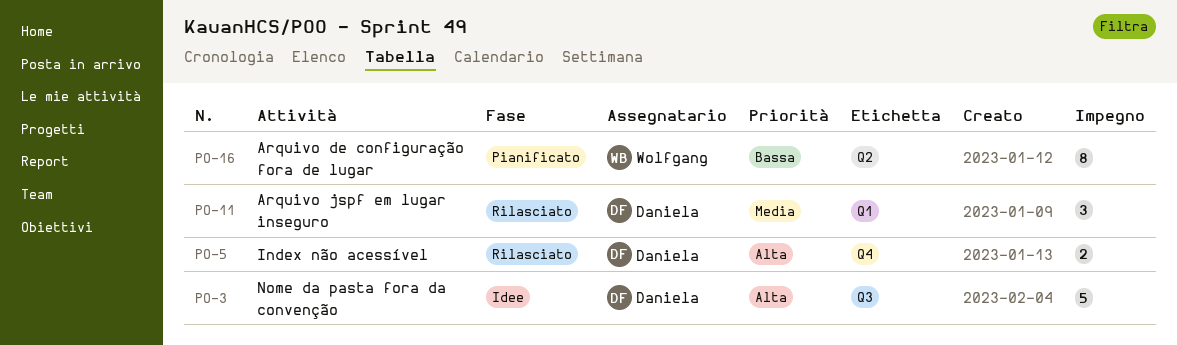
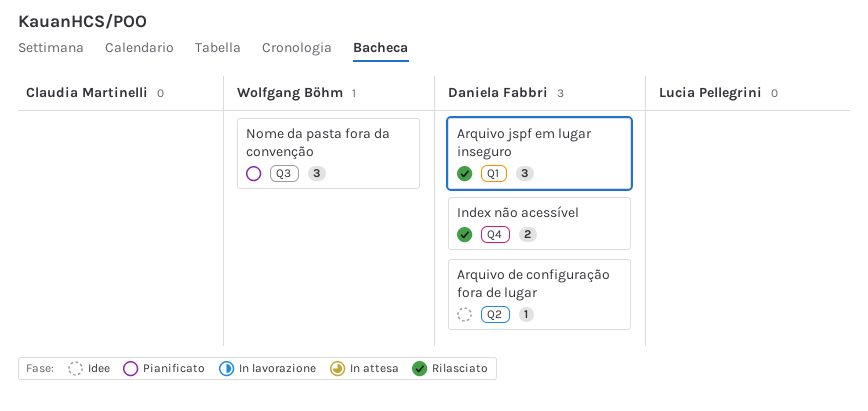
Arquivo de configuração fora de lugar, status: Pianificato -> Idee
Arquivo de configuração fora de lugar, owner: Wolfgang Böhm -> Daniela Fabbri
Arquivo de configuração fora de lugar, estimate: 8 -> 1
Nome da pasta fora da convenção, status: Idee -> Pianificato
Nome da pasta fora da convenção, owner: Daniela Fabbri -> Wolfgang Böhm
Nome da pasta fora da convenção, estimate: 5 -> 3

